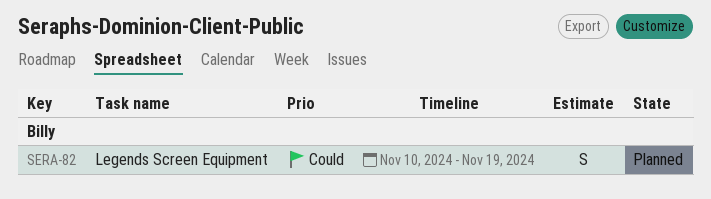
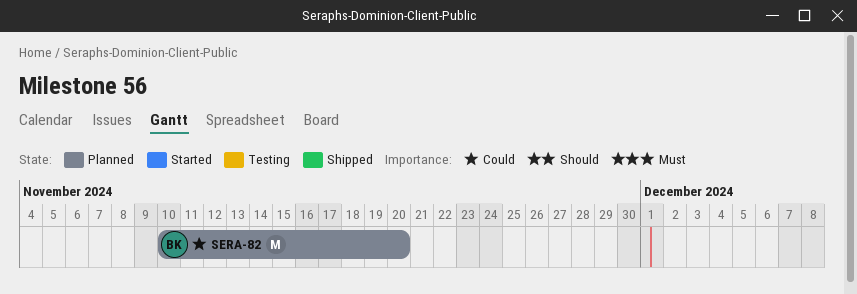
SERA-82, estimate: S -> M
SERA-82, due: Nov 19 -> Nov 20

